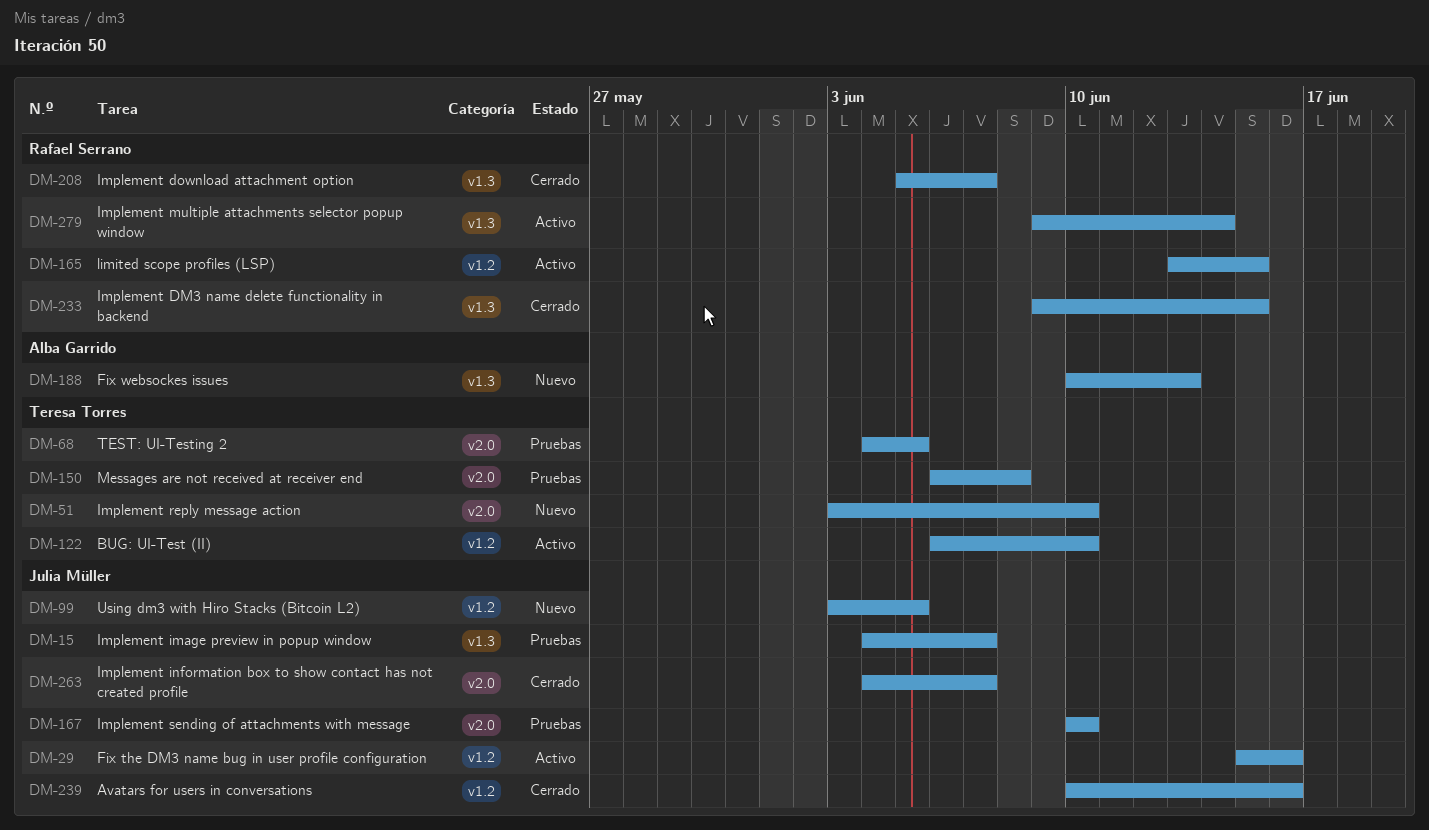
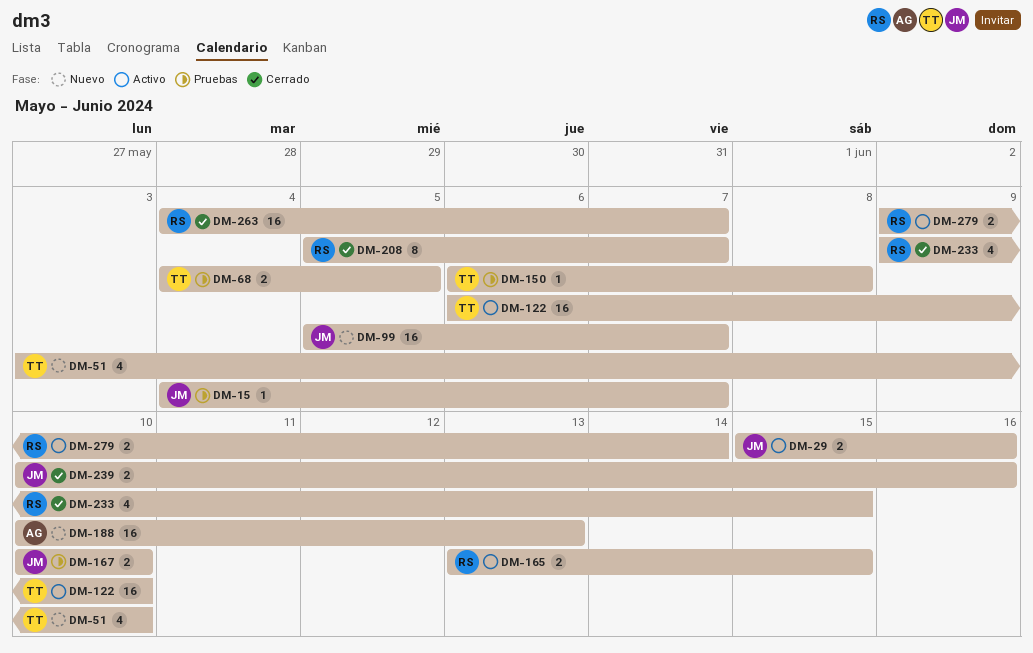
DM-99, start: Jun 3 -> Jun 5
DM-99, due: Jun 5 -> Jun 7
DM-263, owner: Julia Müller -> Rafael Serrano

